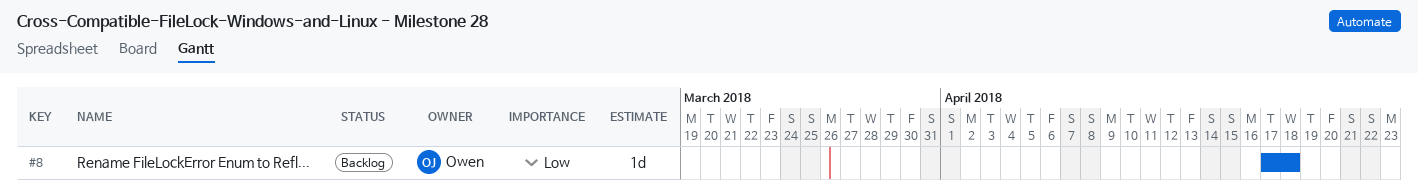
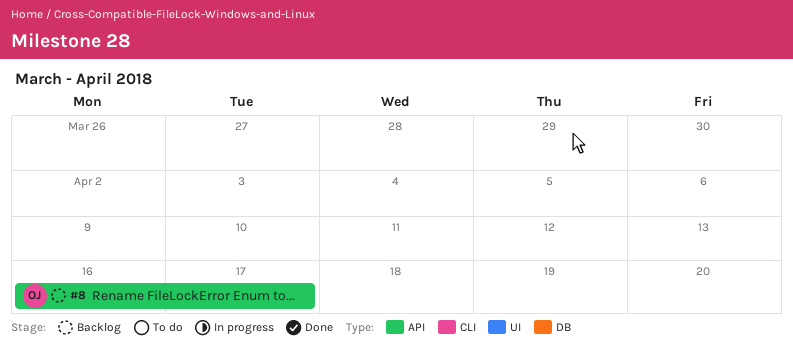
#8, start: Apr 17 -> Apr 16
#8, due: Apr 18 -> Apr 17

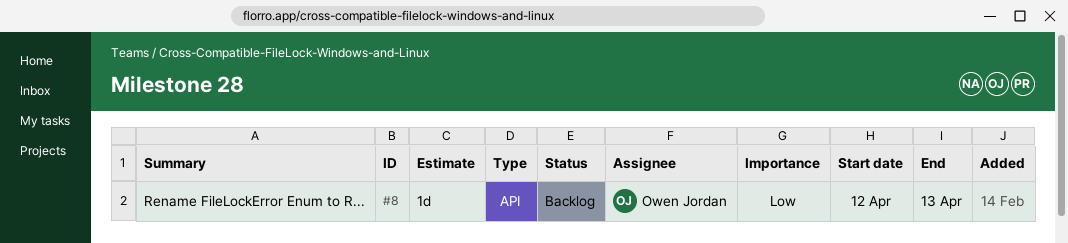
#8, start: Apr 16 -> Apr 12
#8, due: Apr 17 -> Apr 13

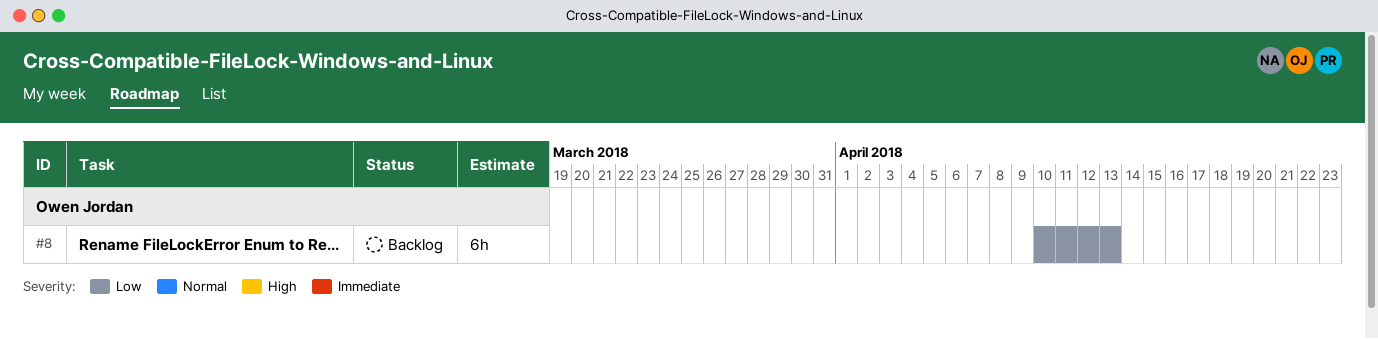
#8, estimate: 1d -> 6h
#8, start: Apr 12 -> Apr 10

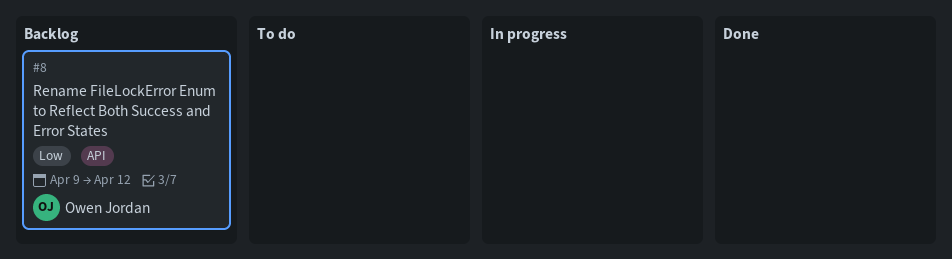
#8, start: Apr 10 -> Apr 9
#8, due: Apr 13 -> Apr 12

